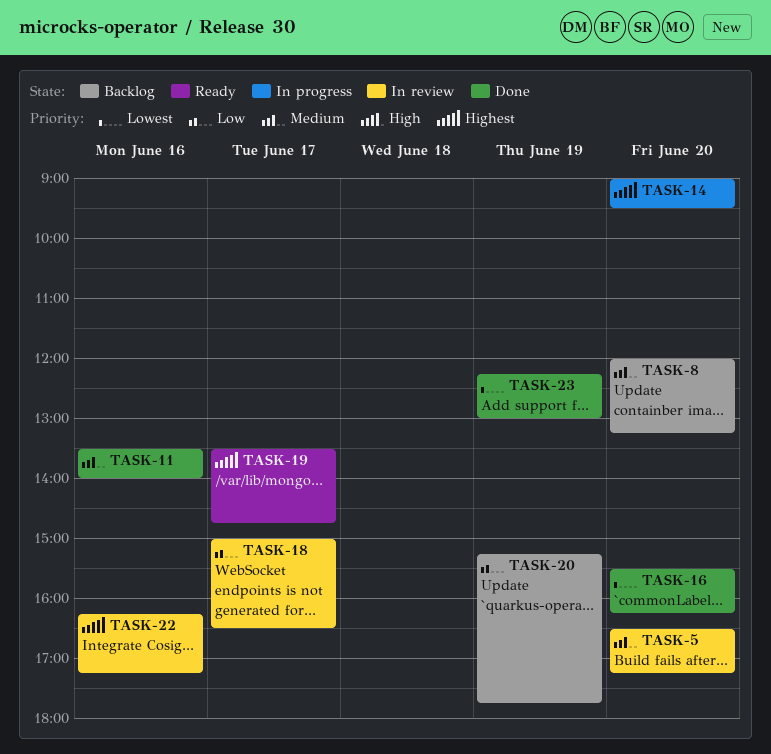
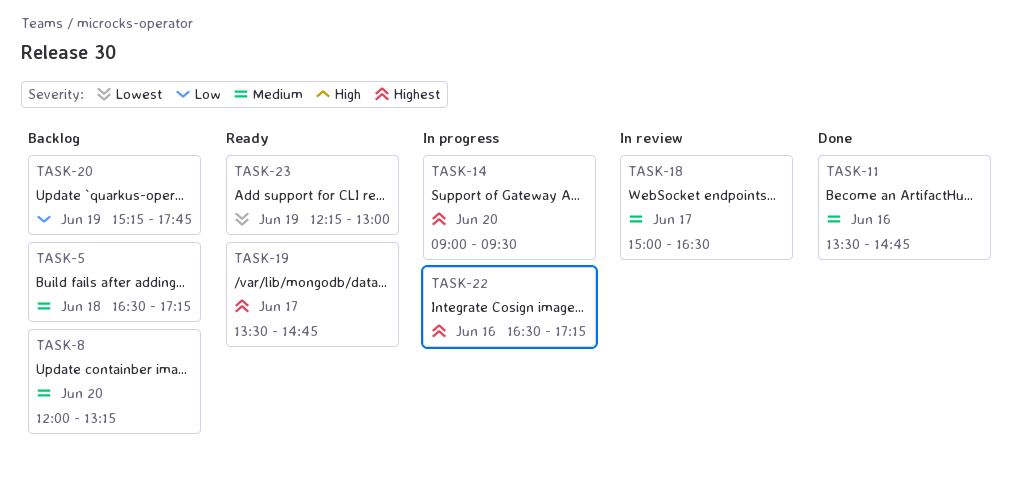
TASK-5, status: In review -> Backlog
TASK-5, day: Jun 20 -> Jun 18
TASK-11, ends: 14:00 -> 14:45
TASK-16: present -> none
TASK-18, priority: Low -> Medium
TASK-22, status: In review -> In progress
TASK-22, begins: 16:15 -> 16:30
TASK-23, status: Done -> Ready

